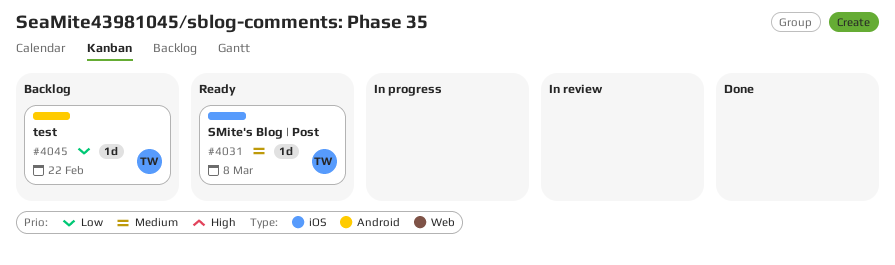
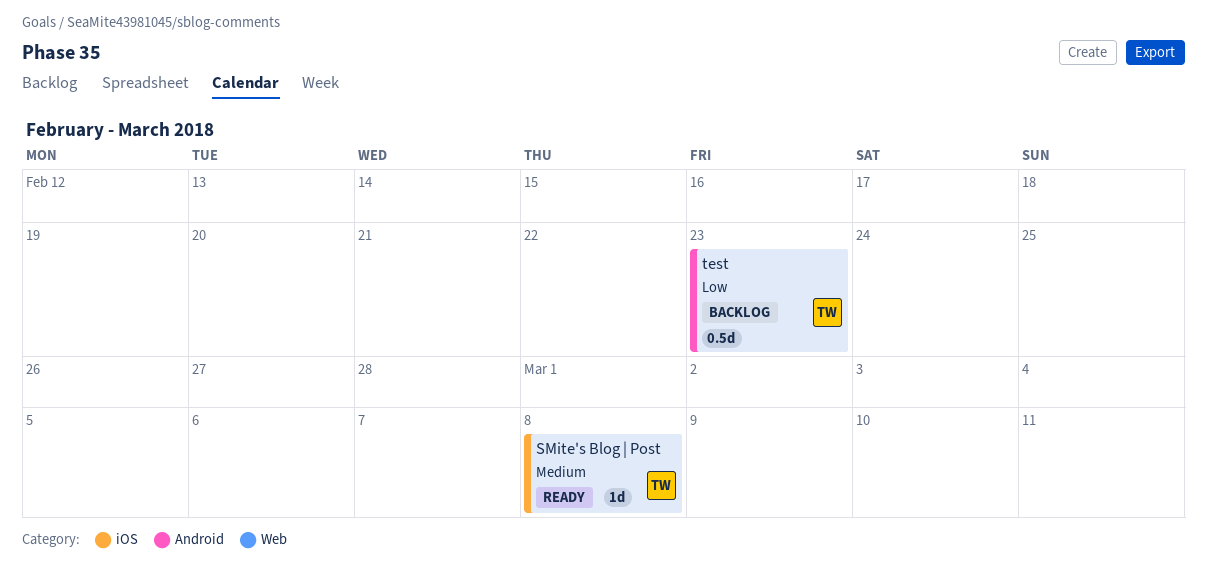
test, estimate: 1d -> 0.5d
test, due: Feb 22 -> Feb 23

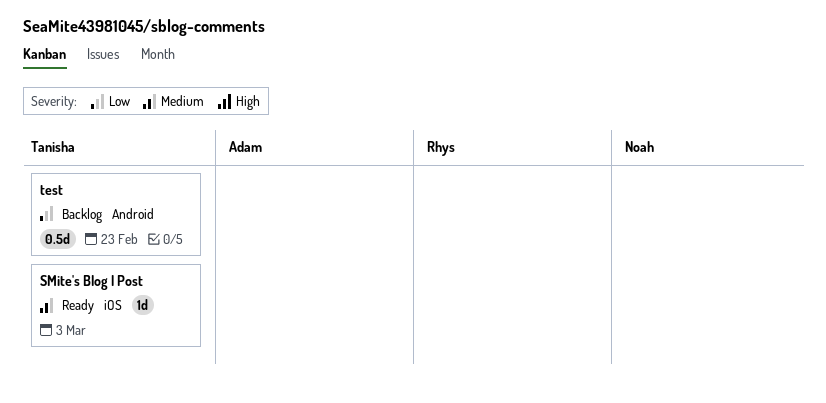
SMite's Blog | Post, due: Mar 8 -> Mar 3

